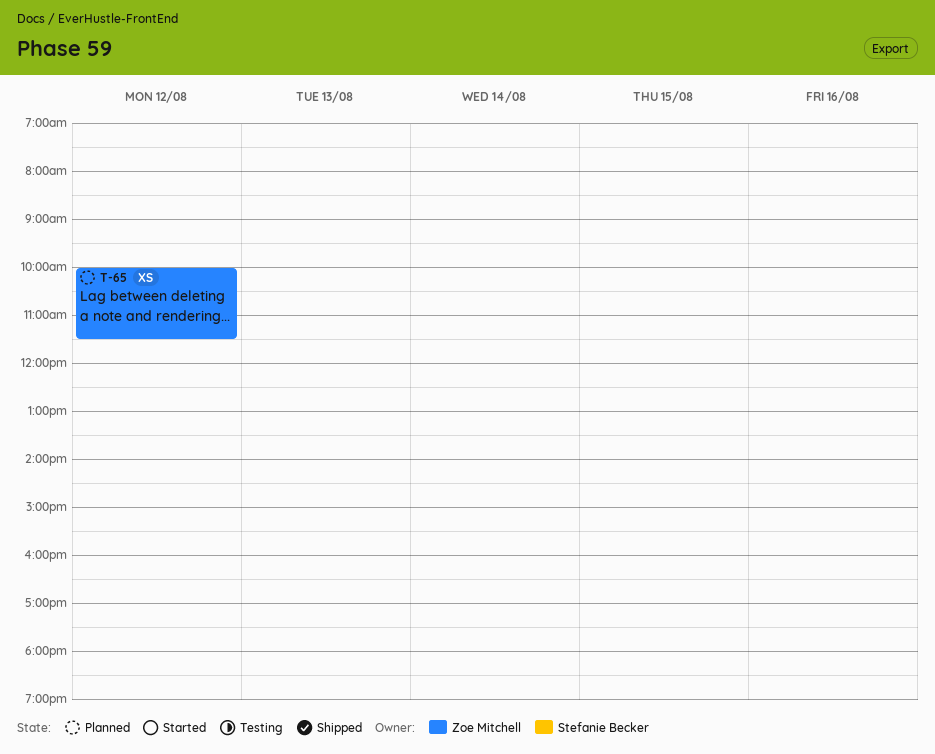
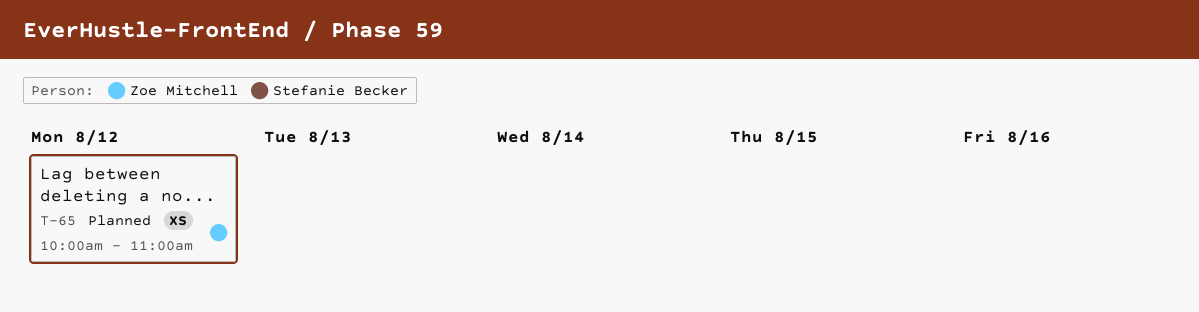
T-65, ends: 11:30 -> 11:00

